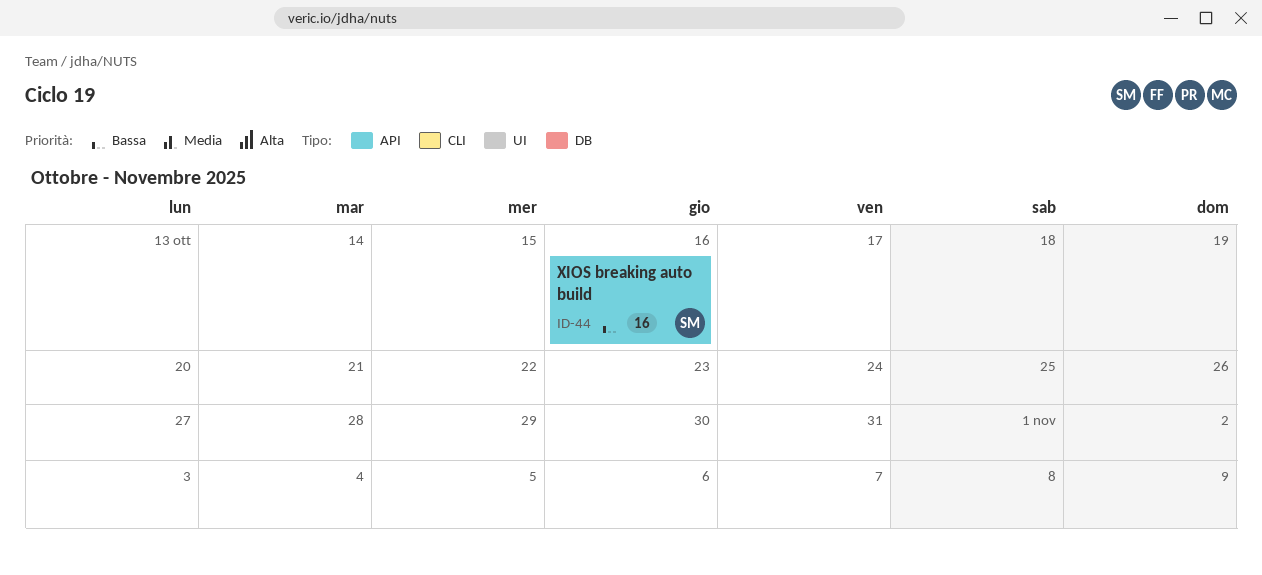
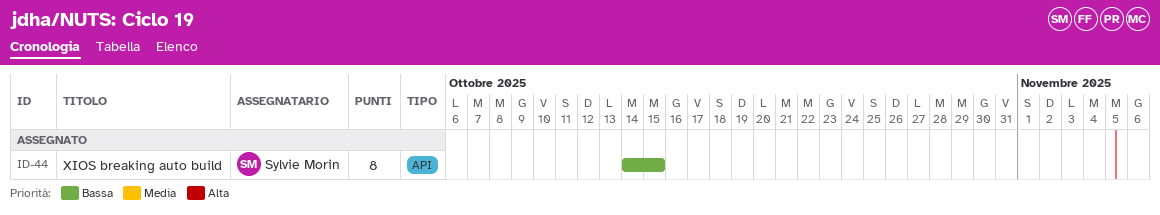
ID-44, estimate: 16 -> 8
ID-44, due: Oct 16 -> Oct 15

